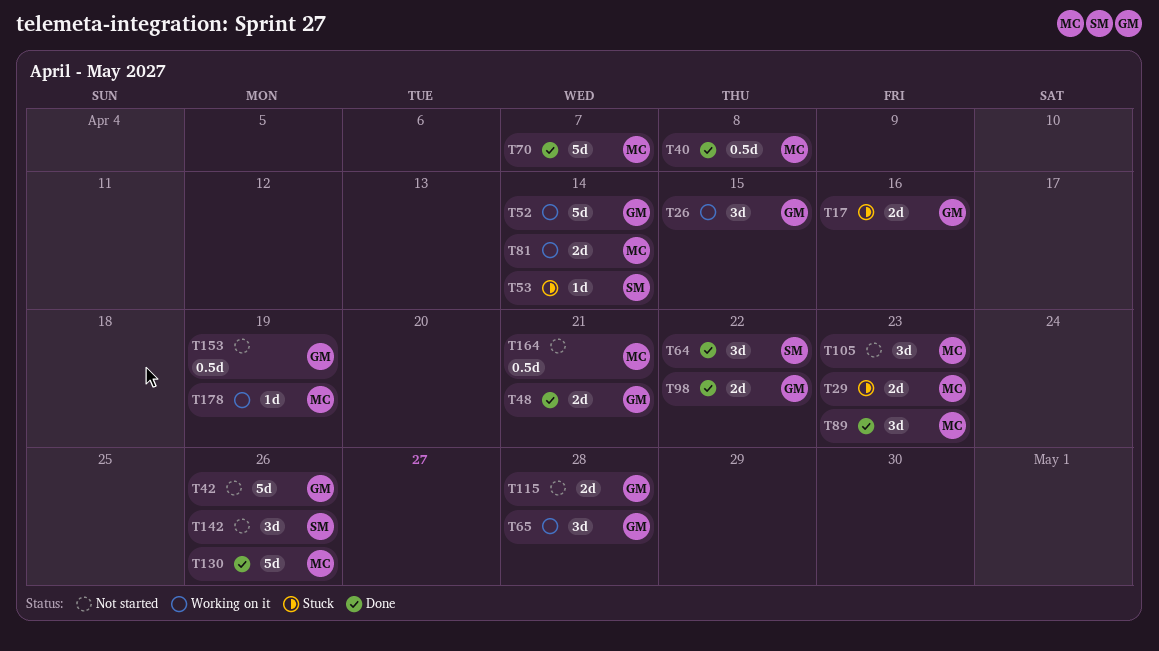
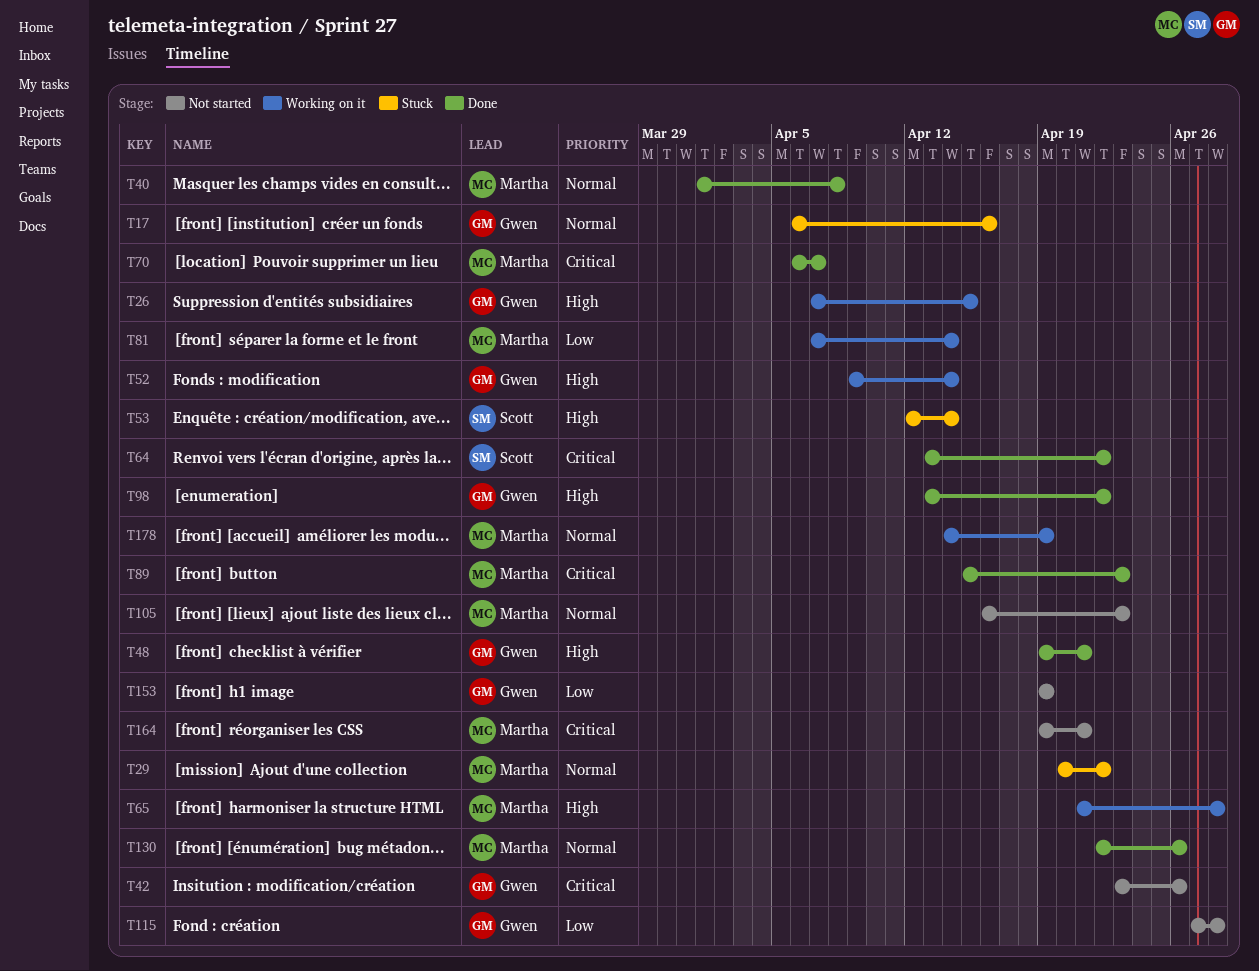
T29, due: Apr 23 -> Apr 22
T65, owner: Gwen -> Martha
T142: present -> none

